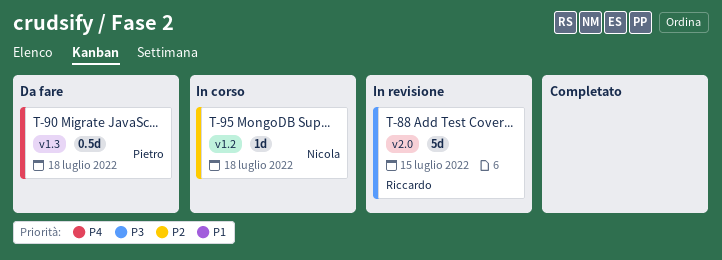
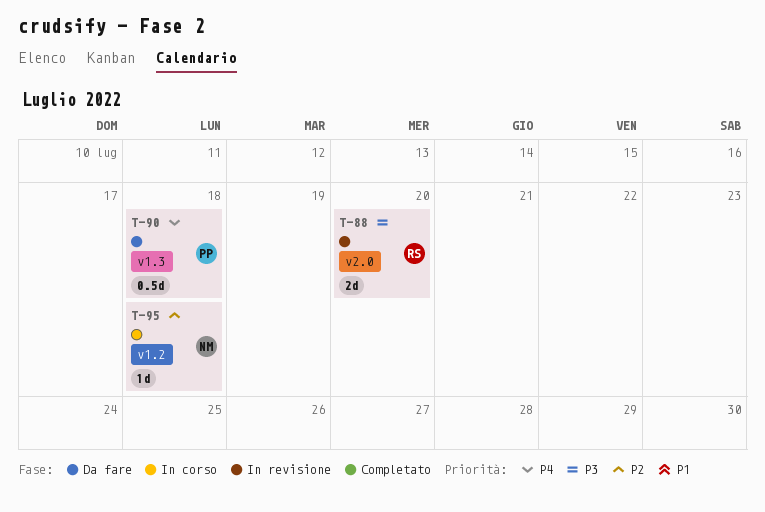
T-88, estimate: 5d -> 2d
T-88, due: Jul 15 -> Jul 20

